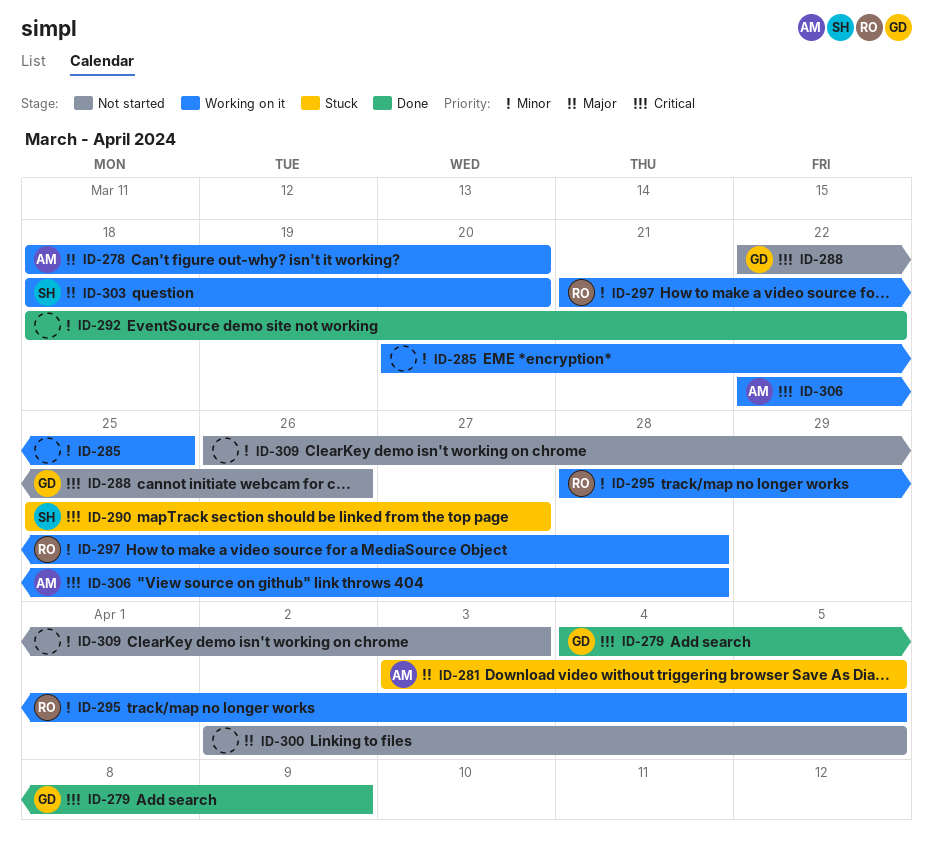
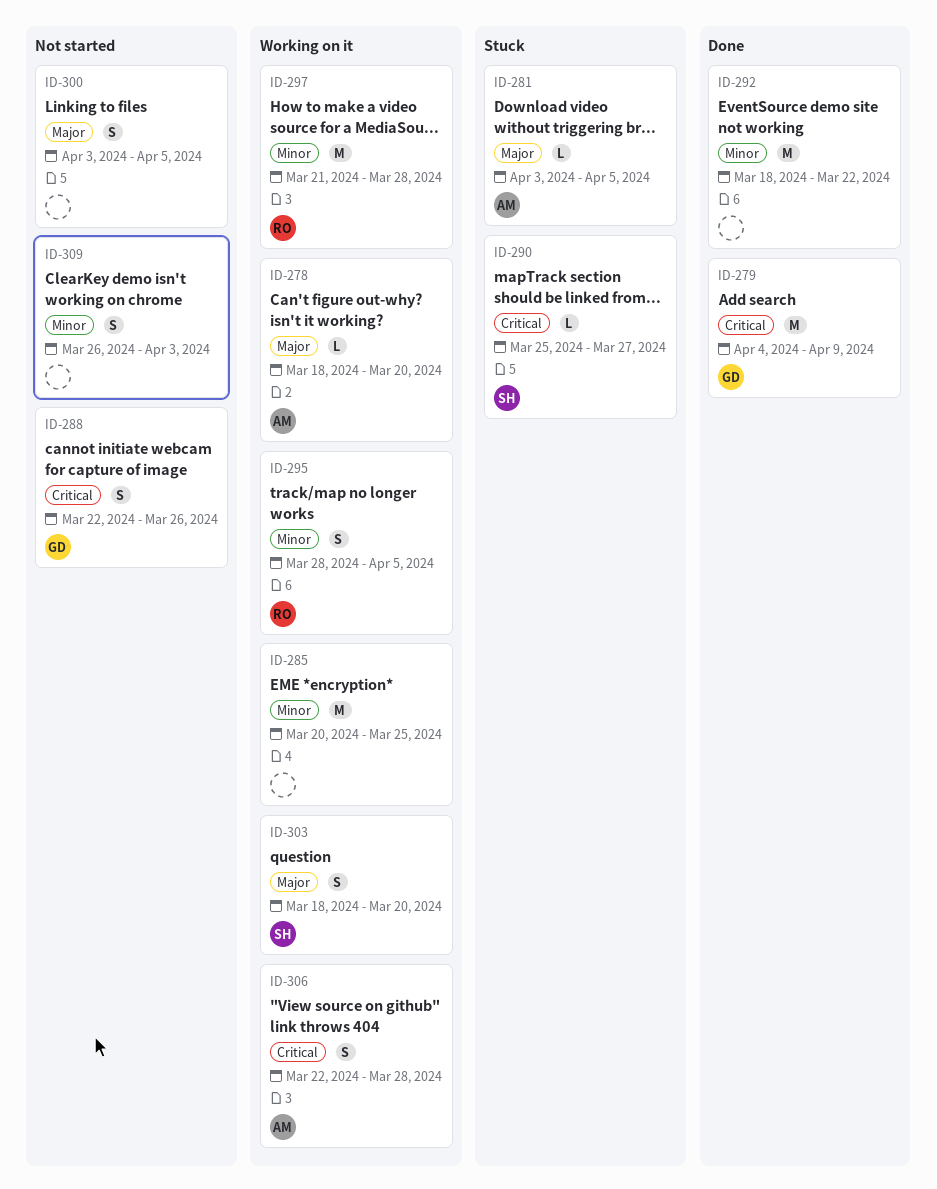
ID-300, start: Apr 2 -> Apr 3

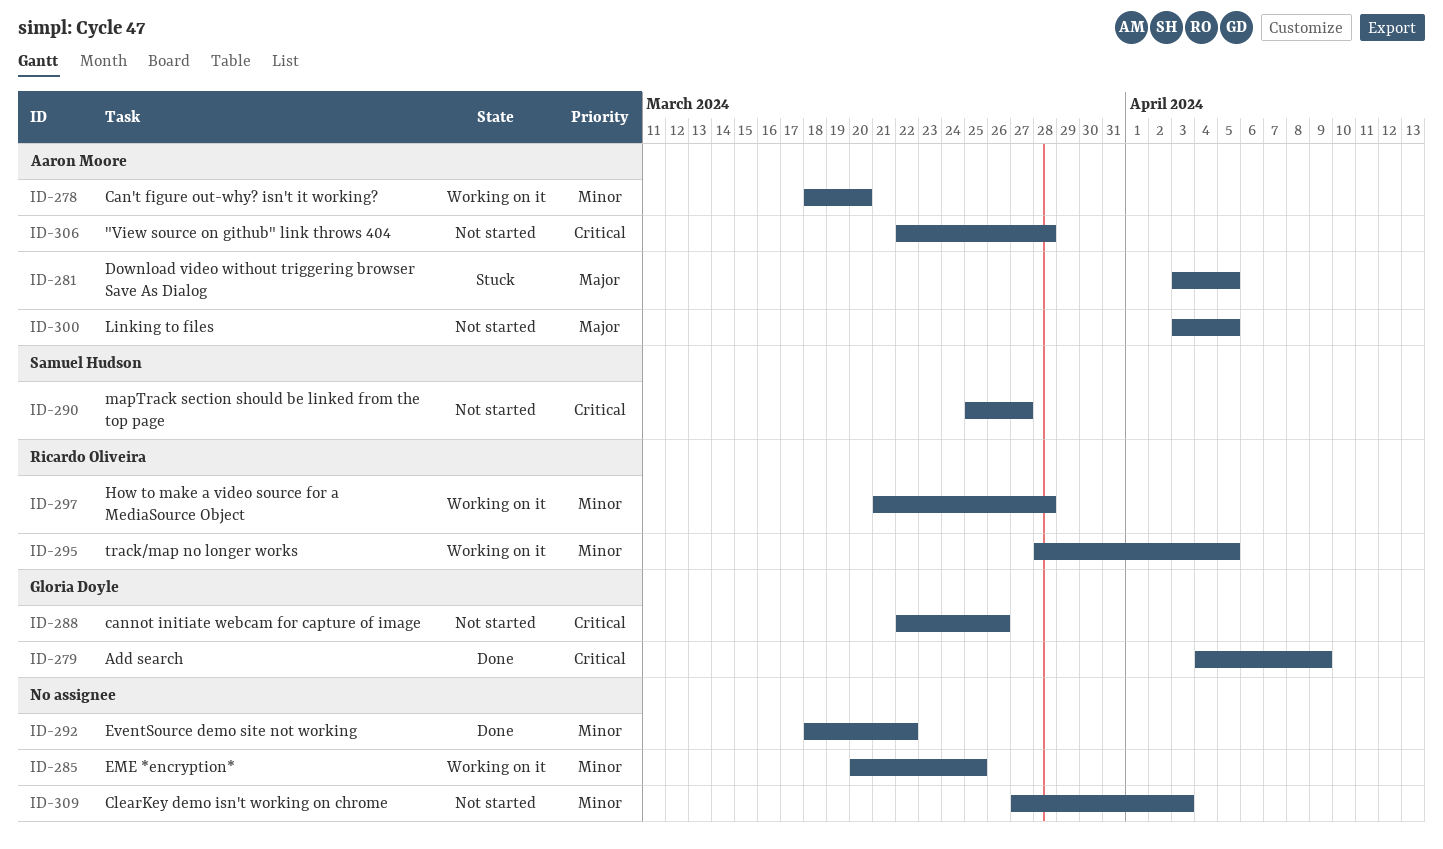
ID-278, priority: Major -> Minor
ID-290, status: Stuck -> Not started
ID-300, owner: none -> Aaron Moore
ID-303: present -> none
ID-306, status: Working on it -> Not started
ID-309, start: Mar 26 -> Mar 27

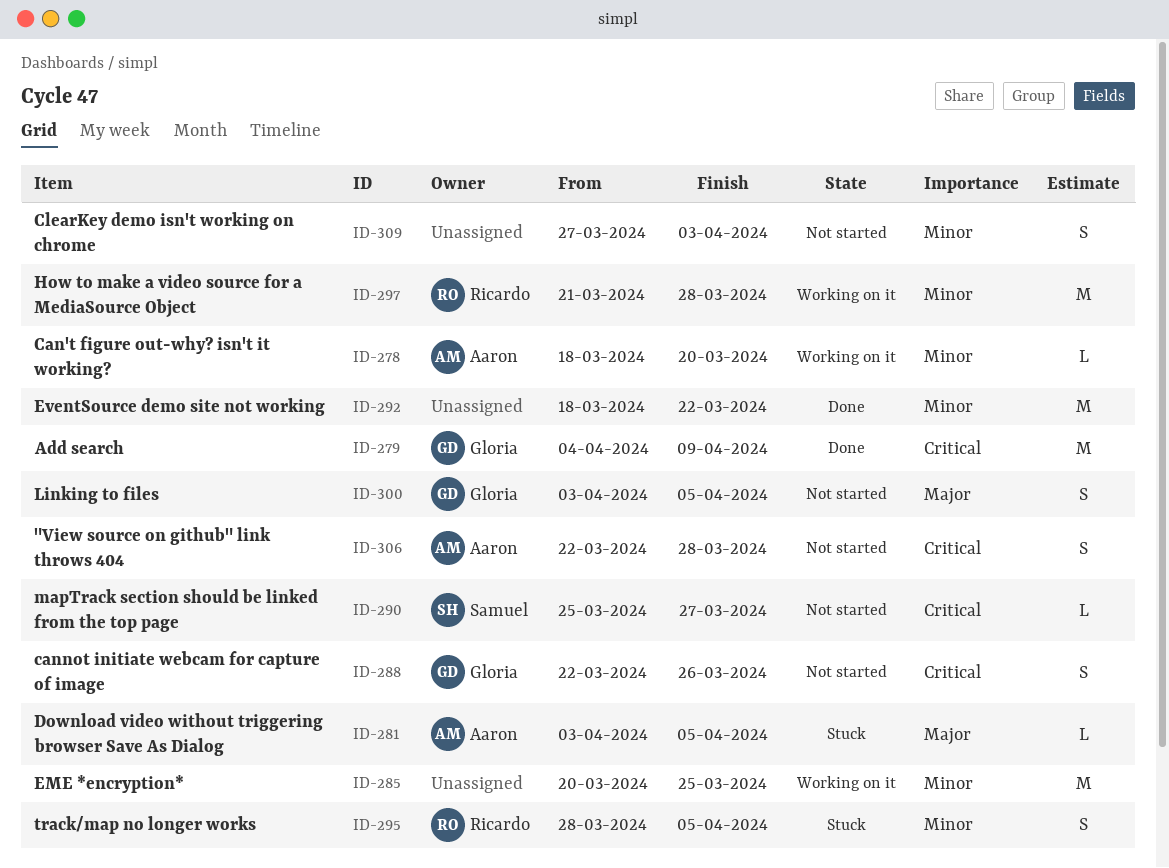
ID-295, status: Working on it -> Stuck
ID-300, owner: Aaron Moore -> Gloria Doyle

